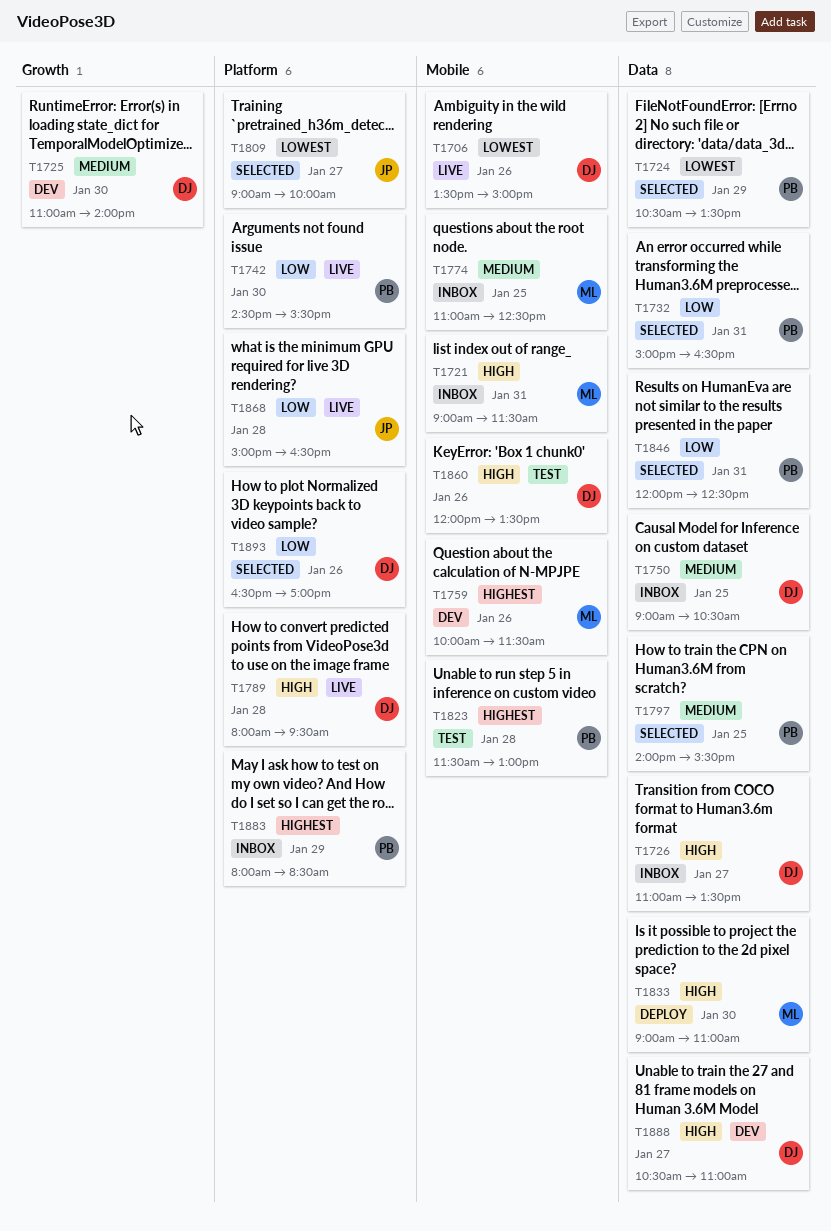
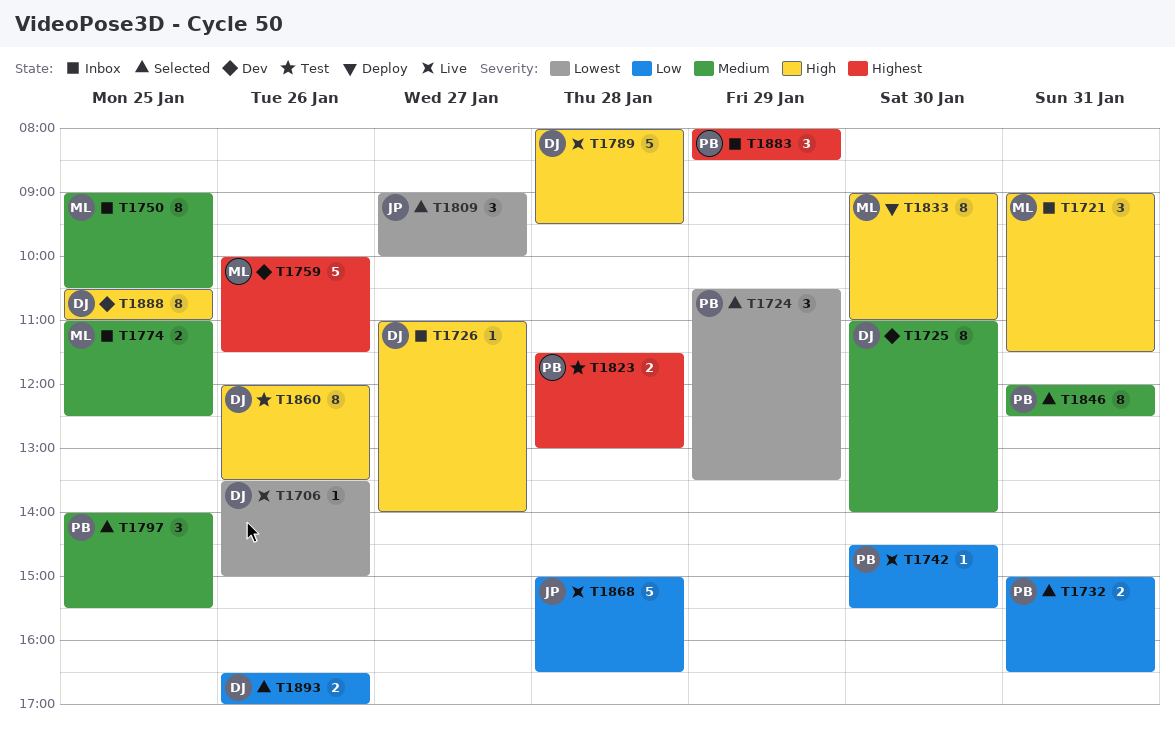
T1726, ends: 13:30 -> 14:00
T1750, owner: DJ -> ML
T1846, priority: Low -> Medium
T1888, day: Jan 27 -> Jan 25

